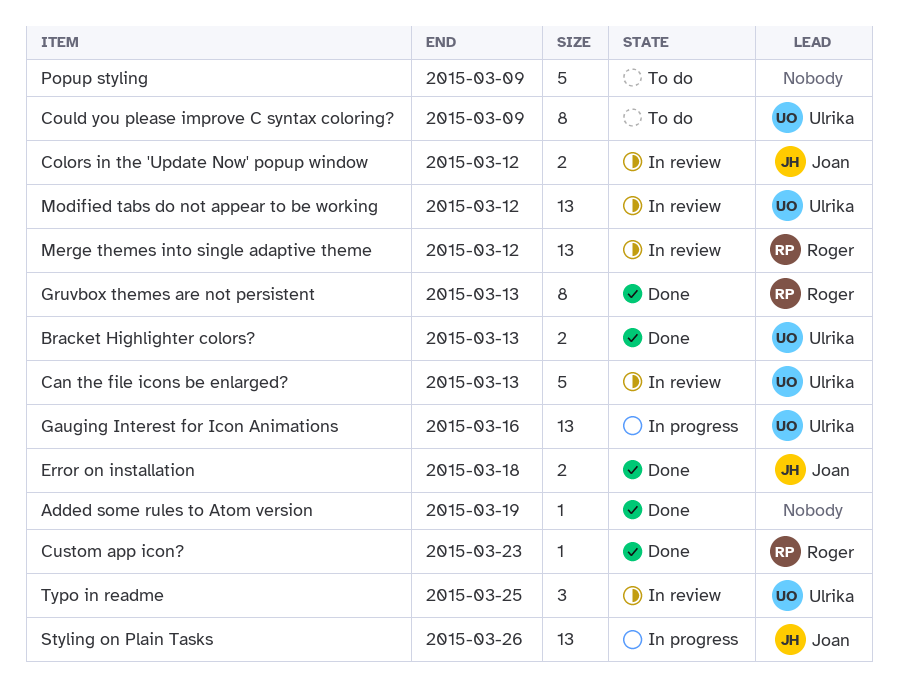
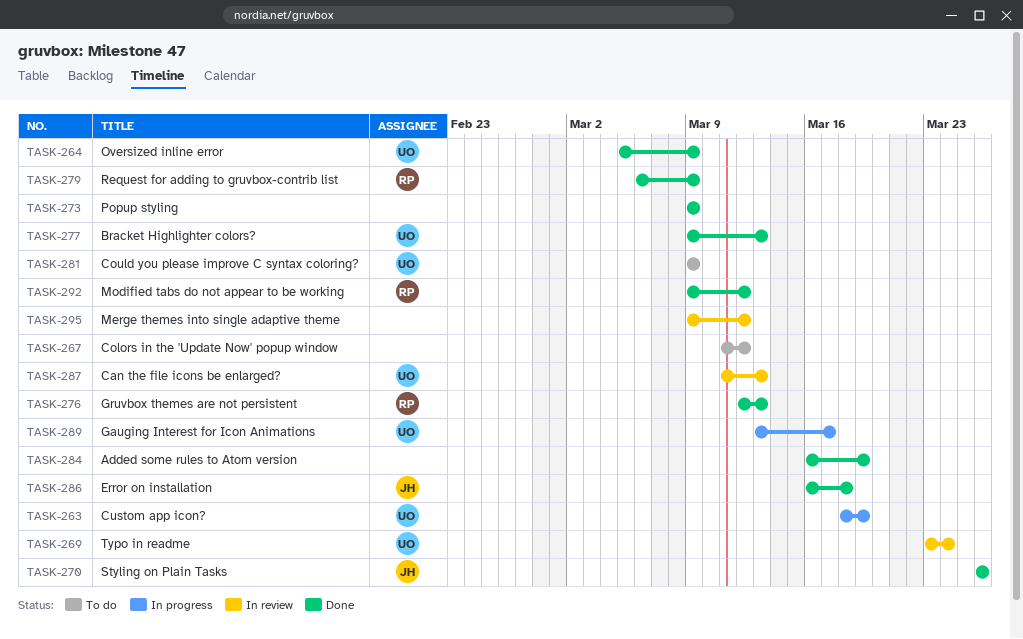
Colors in the 'Update Now' popup window, status: In review -> To do
Colors in the 'Update Now' popup window, owner: Joan -> none
Custom app icon?, status: Done -> In progress
Custom app icon?, owner: Roger -> Ulrika
Custom app icon?, due: Mar 23 -> Mar 19
Gauging Interest for Icon Animations, due: Mar 16 -> Mar 17
Merge themes into single adaptive theme, owner: Roger -> none
Modified tabs do not appear to be working, status: In review -> Done
Modified tabs do not appear to be working, owner: Ulrika -> Roger
Oversized inline error: none -> present
Popup styling, status: To do -> Done
Request for adding to gruvbox-contrib list: none -> present
Styling on Plain Tasks, status: In progress -> Done
Typo in readme, due: Mar 25 -> Mar 24

